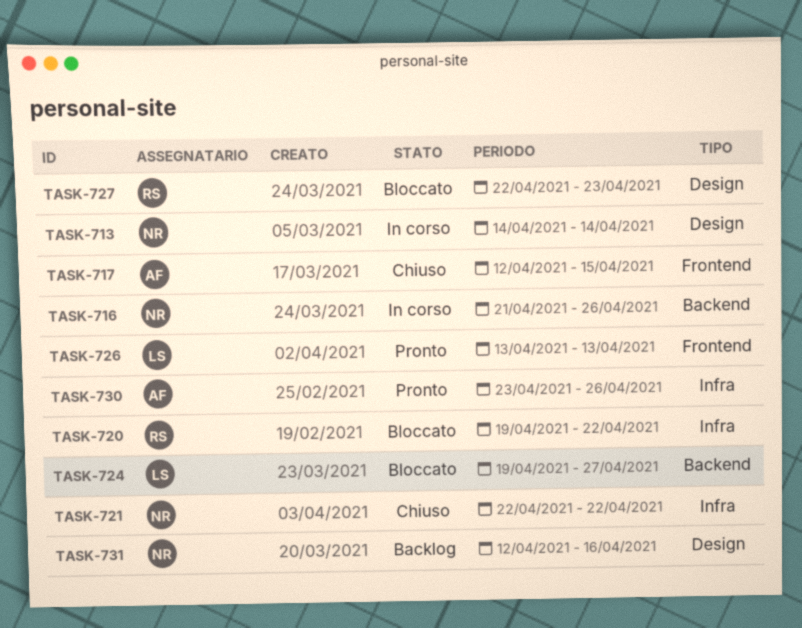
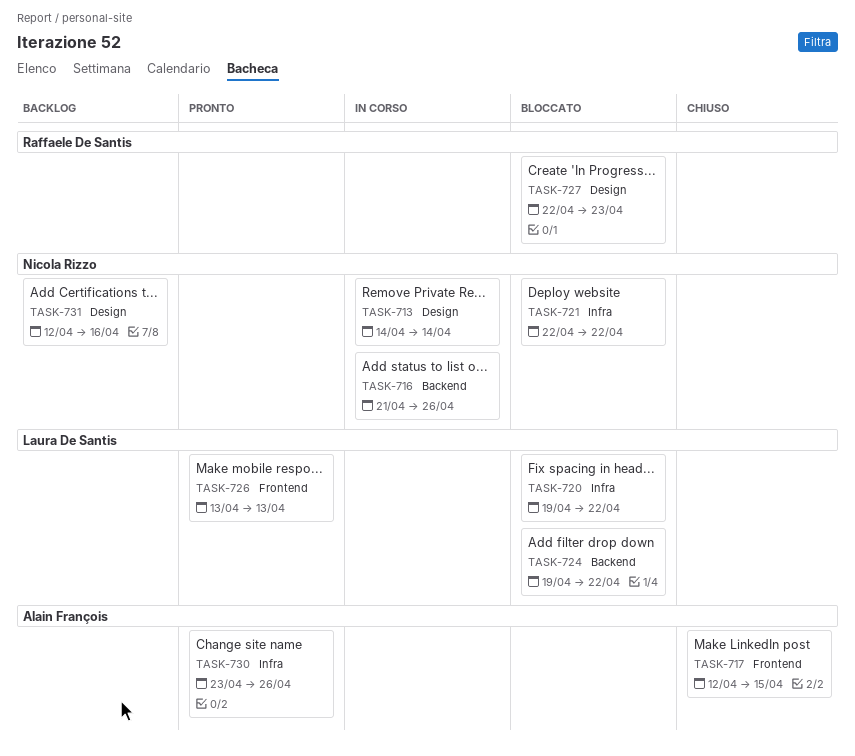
TASK-720, owner: Raffaele De Santis -> Laura De Santis
TASK-721, status: Chiuso -> Bloccato
TASK-724, due: Apr 27 -> Apr 22

